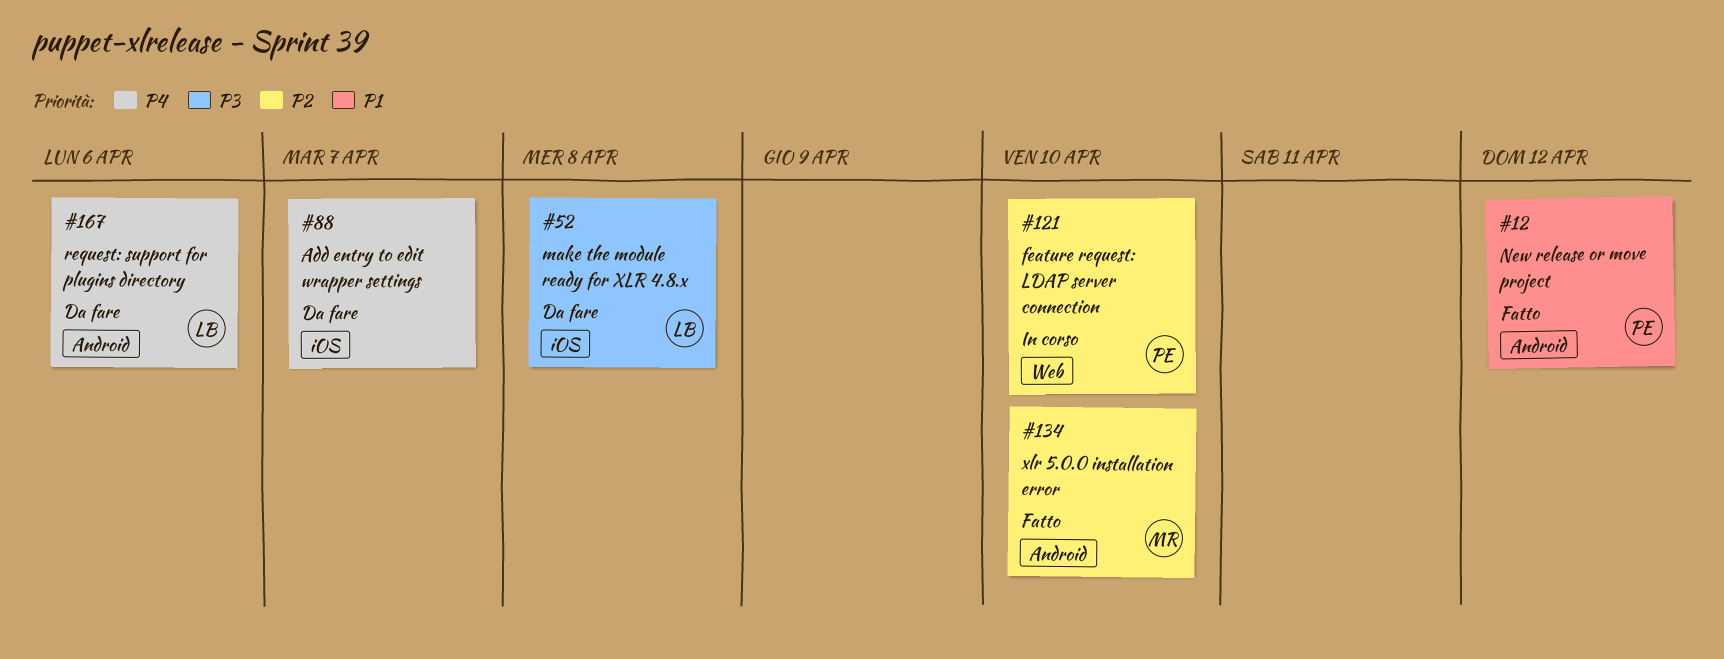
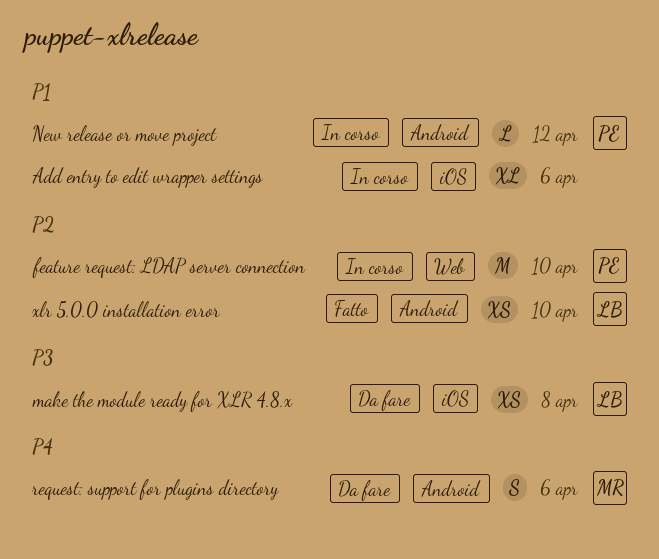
Add entry to edit wrapper settings, status: Da fare -> In corso
Add entry to edit wrapper settings, priority: P4 -> P1
Add entry to edit wrapper settings, due: Apr 7 -> Apr 6
New release or move project, status: Fatto -> In corso
request: support for plugins directory, owner: LB -> MR
xlr 5.0.0 installation error, owner: MR -> LB

